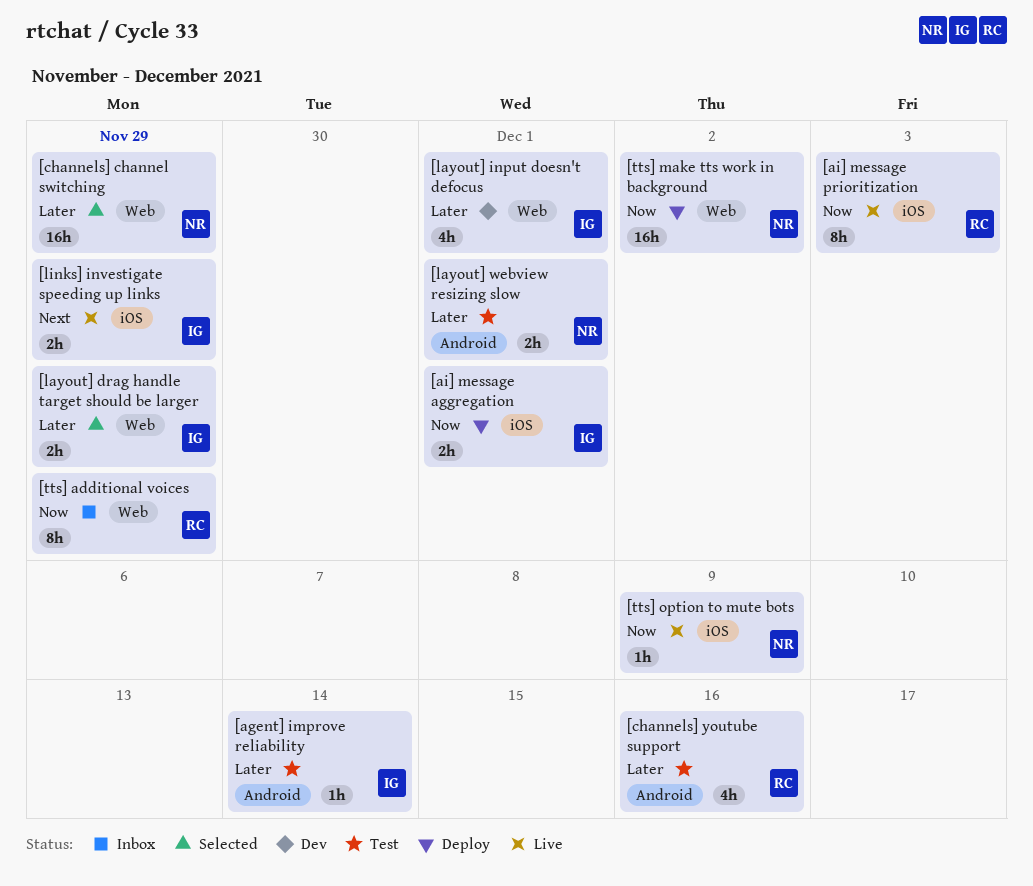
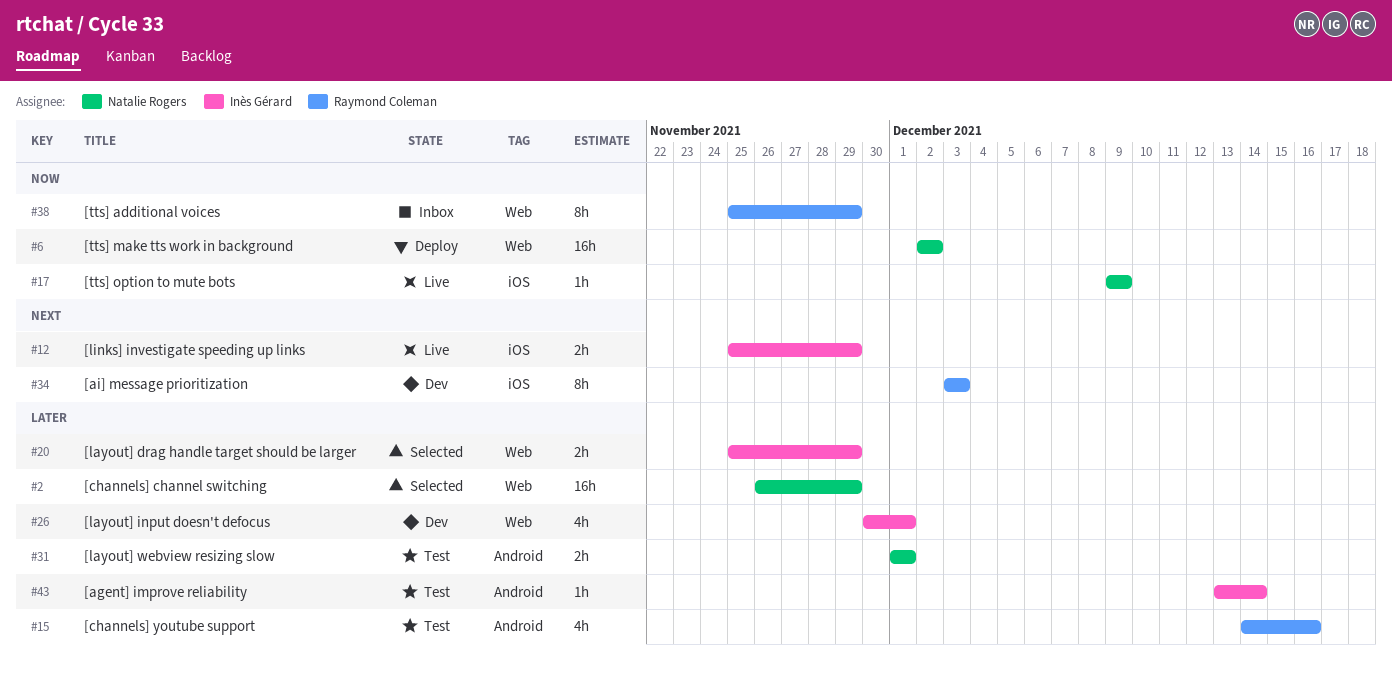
[ai] message aggregation: present -> none
[ai] message prioritization, status: Live -> Dev
[ai] message prioritization, priority: Now -> Next

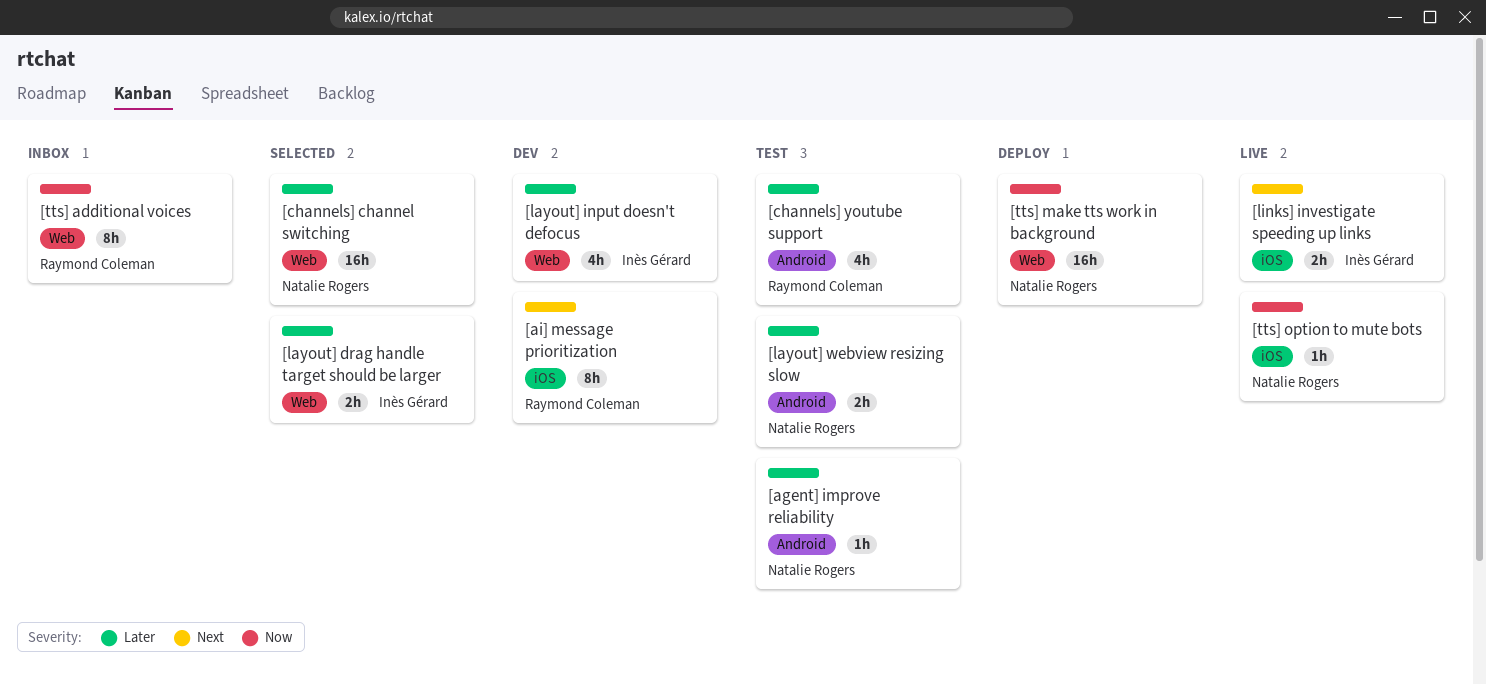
[agent] improve reliability, owner: Inès Gérard -> Natalie Rogers

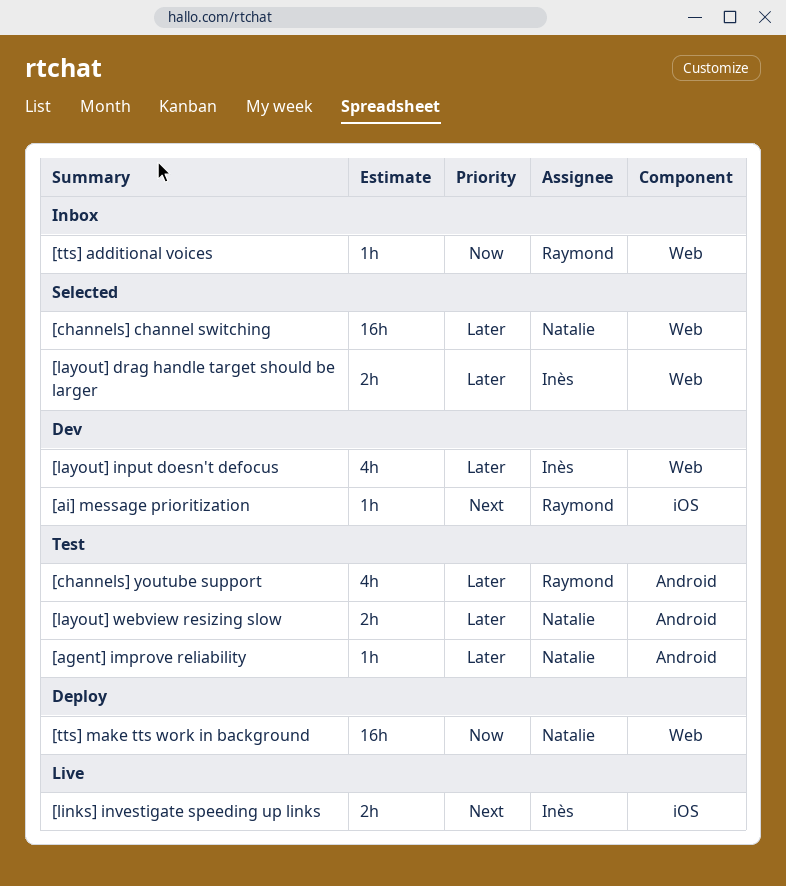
[ai] message prioritization, estimate: 8h -> 1h
[tts] additional voices, estimate: 8h -> 1h
[tts] option to mute bots: present -> none

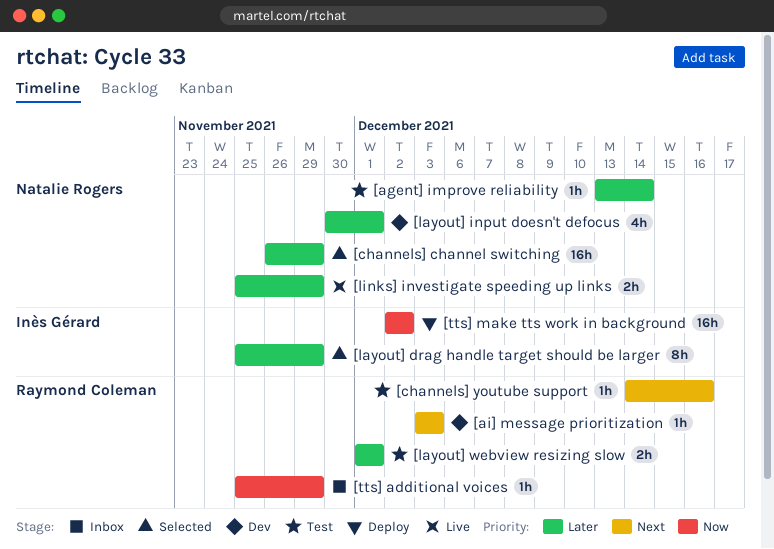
[channels] youtube support, priority: Later -> Next
[channels] youtube support, estimate: 4h -> 1h
[layout] drag handle target should be larger, estimate: 2h -> 8h
[layout] input doesn't defocus, owner: Inès Gérard -> Natalie Rogers
[layout] webview resizing slow, owner: Natalie Rogers -> Raymond Coleman
[links] investigate speeding up links, owner: Inès Gérard -> Natalie Rogers
[links] investigate speeding up links, priority: Next -> Later
[tts] make tts work in background, owner: Natalie Rogers -> Inès Gérard

